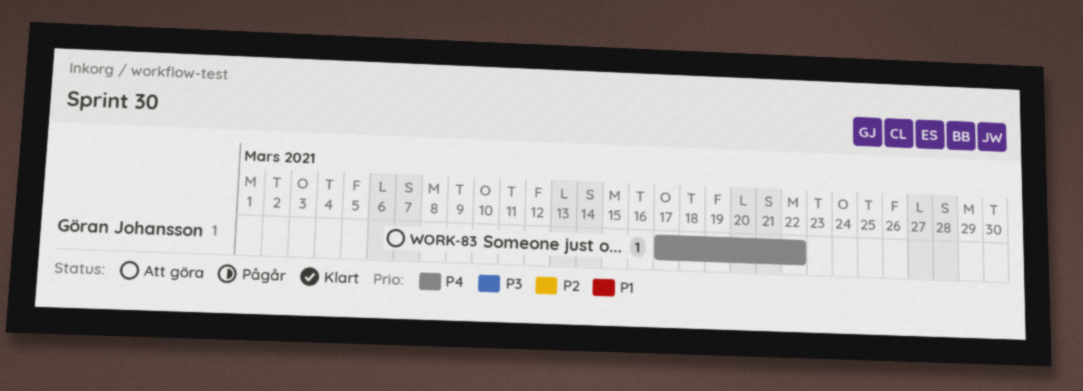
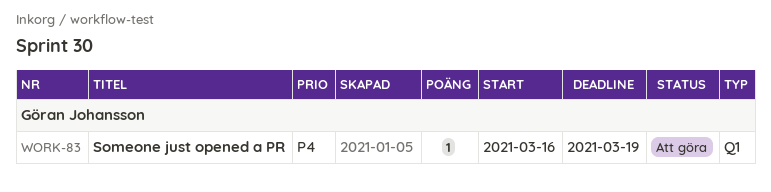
WORK-83, start: Mar 17 -> Mar 16
WORK-83, due: Mar 22 -> Mar 19

